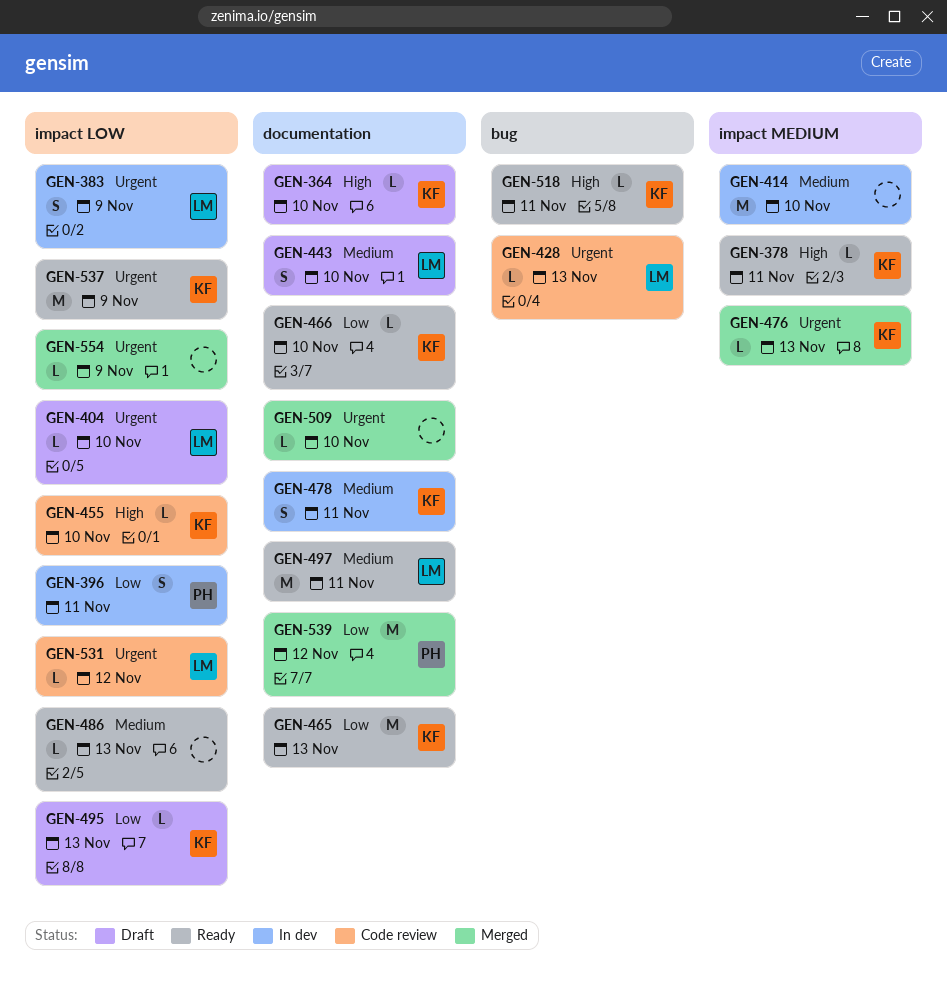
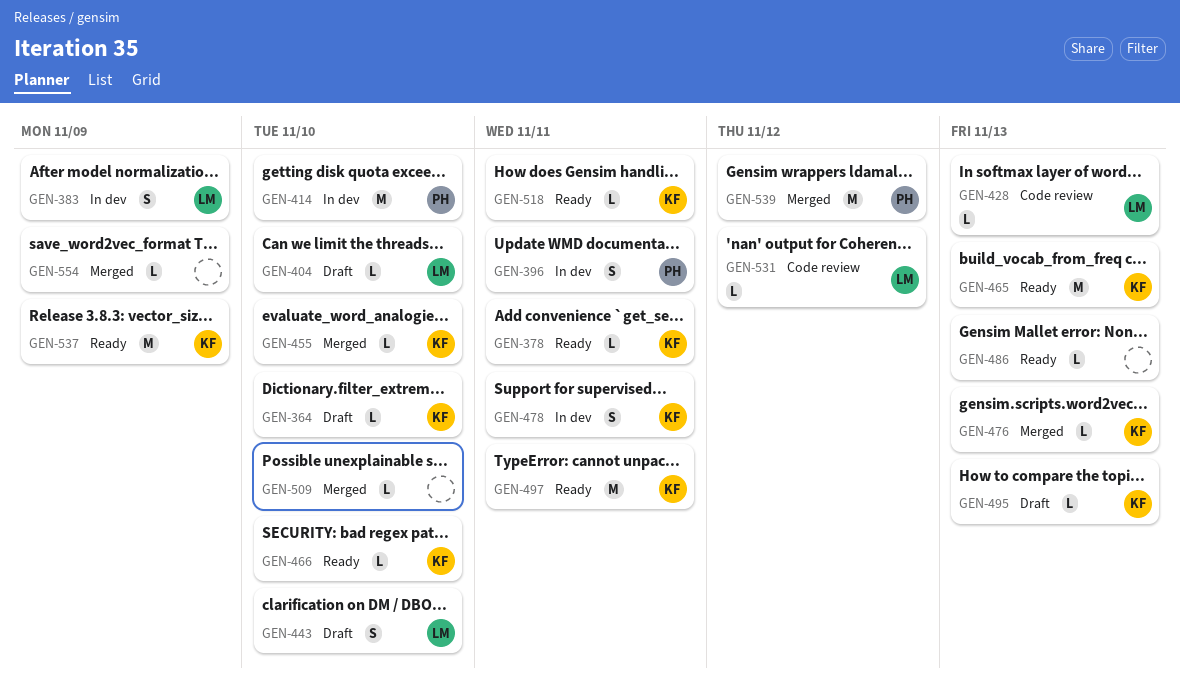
GEN-414, owner: none -> PH
GEN-455, status: Code review -> Merged
GEN-497, owner: LM -> KF

